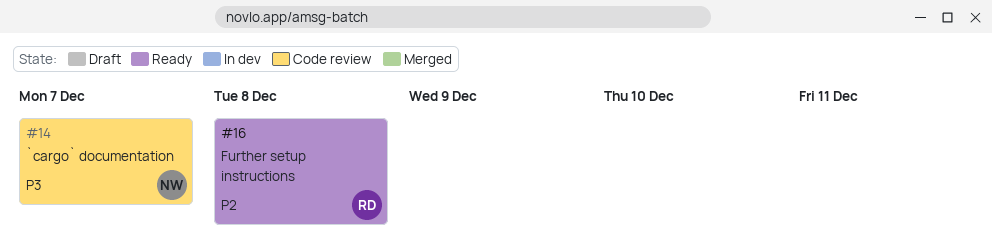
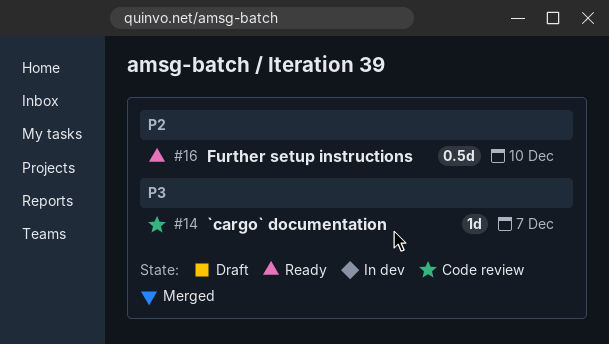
#16, due: Dec 8 -> Dec 10

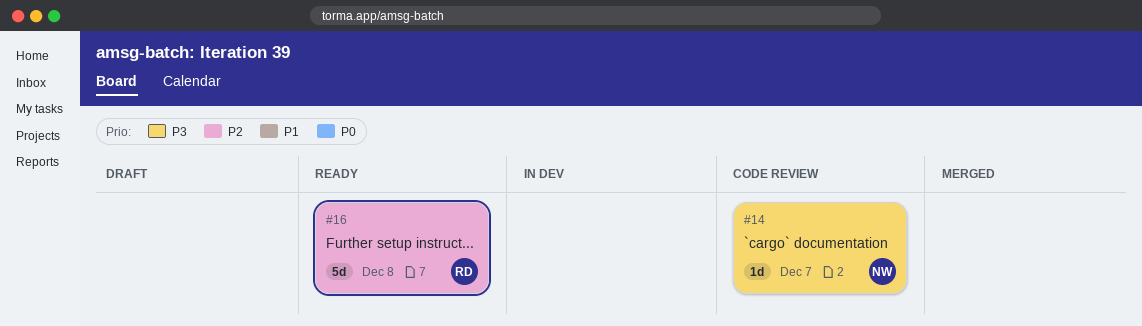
#16, estimate: 0.5d -> 5d
#16, due: Dec 10 -> Dec 8

